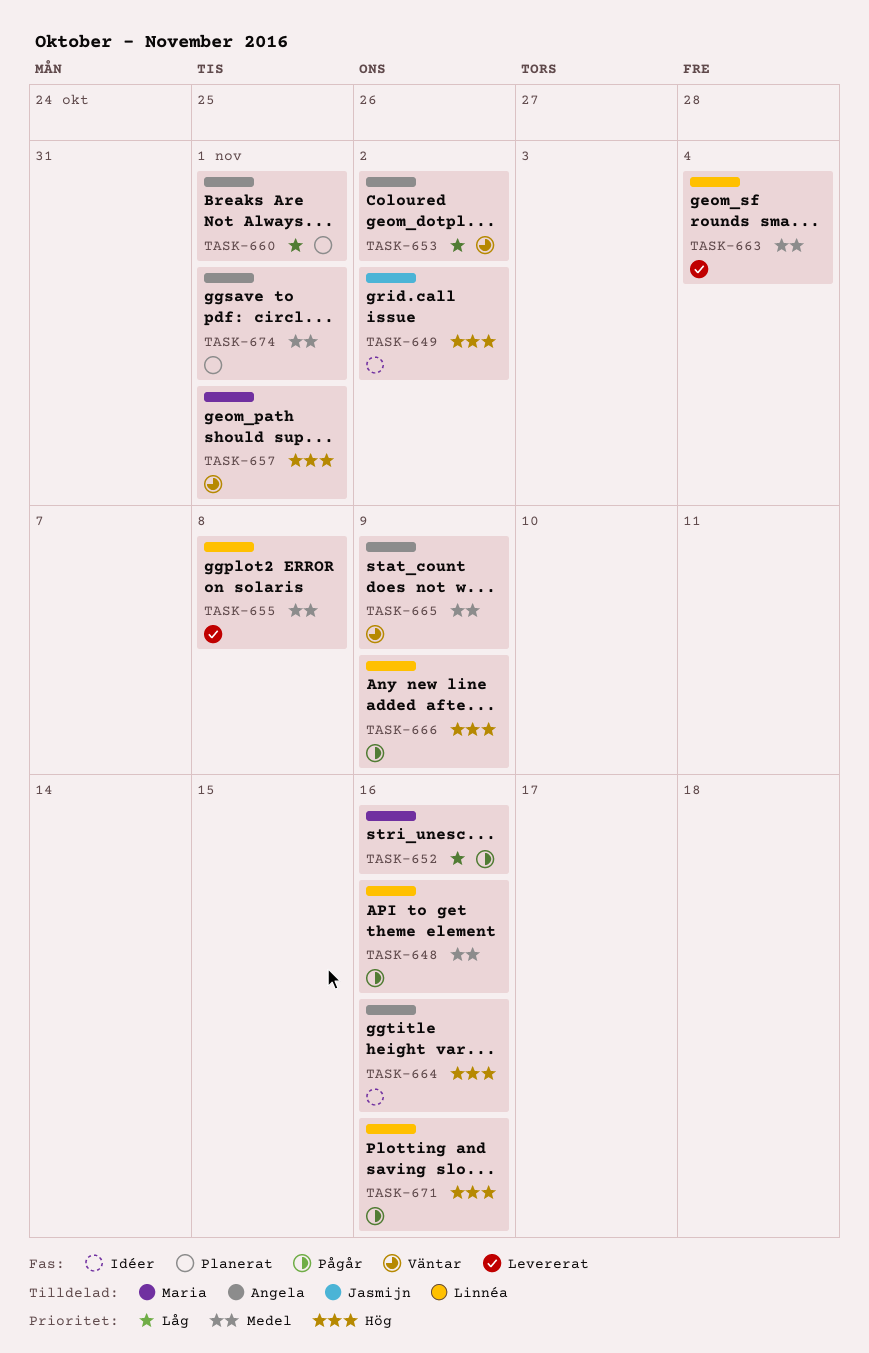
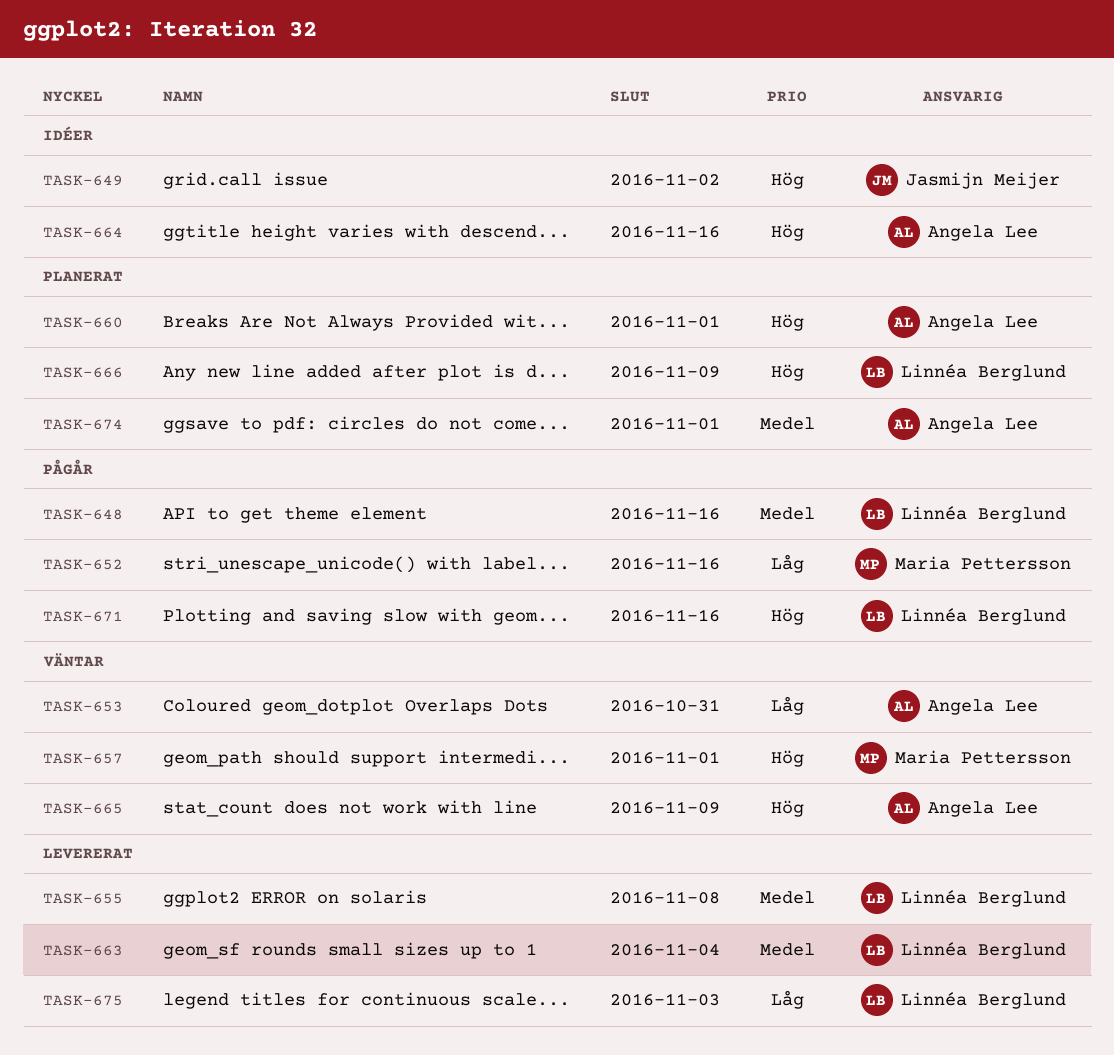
TASK-653, due: Nov 2 -> Oct 31
TASK-660, priority: Låg -> Hög
TASK-665, priority: Medel -> Hög
TASK-666, status: Pågår -> Planerat
TASK-675: none -> present

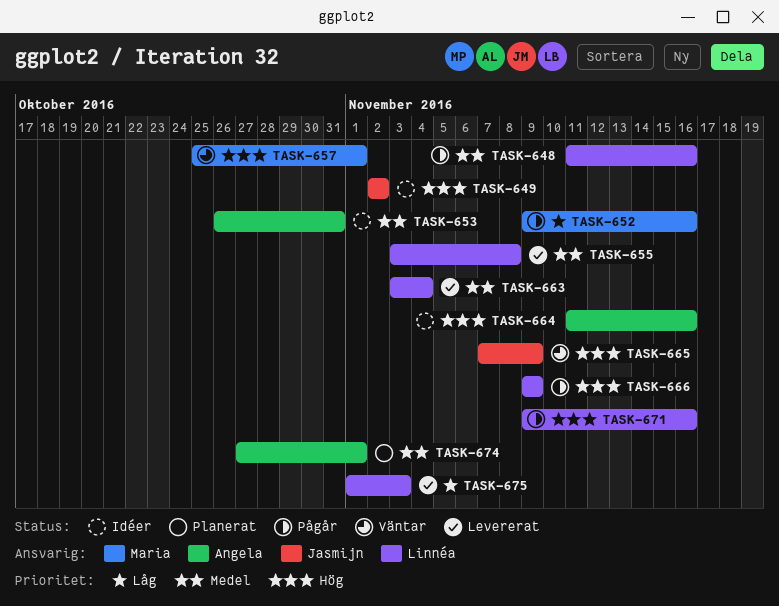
TASK-653, status: Väntar -> Idéer
TASK-653, priority: Låg -> Medel
TASK-660: present -> none
TASK-665, owner: Angela Lee -> Jasmijn Meijer
TASK-666, status: Planerat -> Pågår

